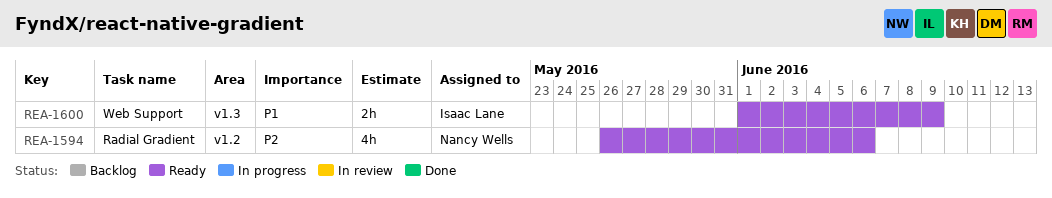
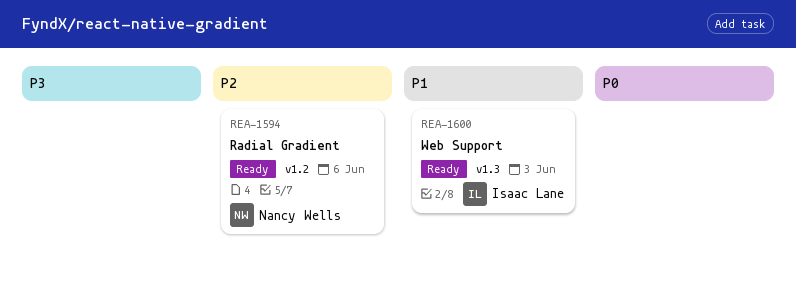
REA-1600, due: Jun 9 -> Jun 3

